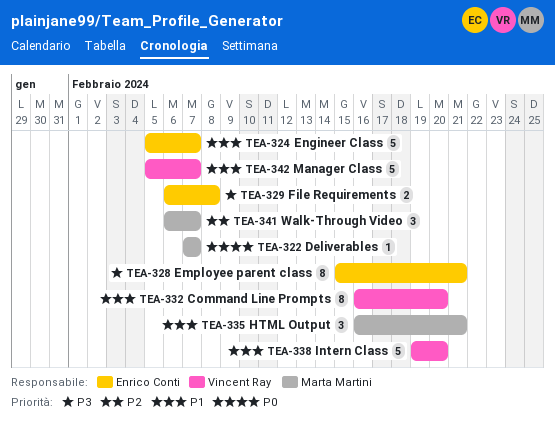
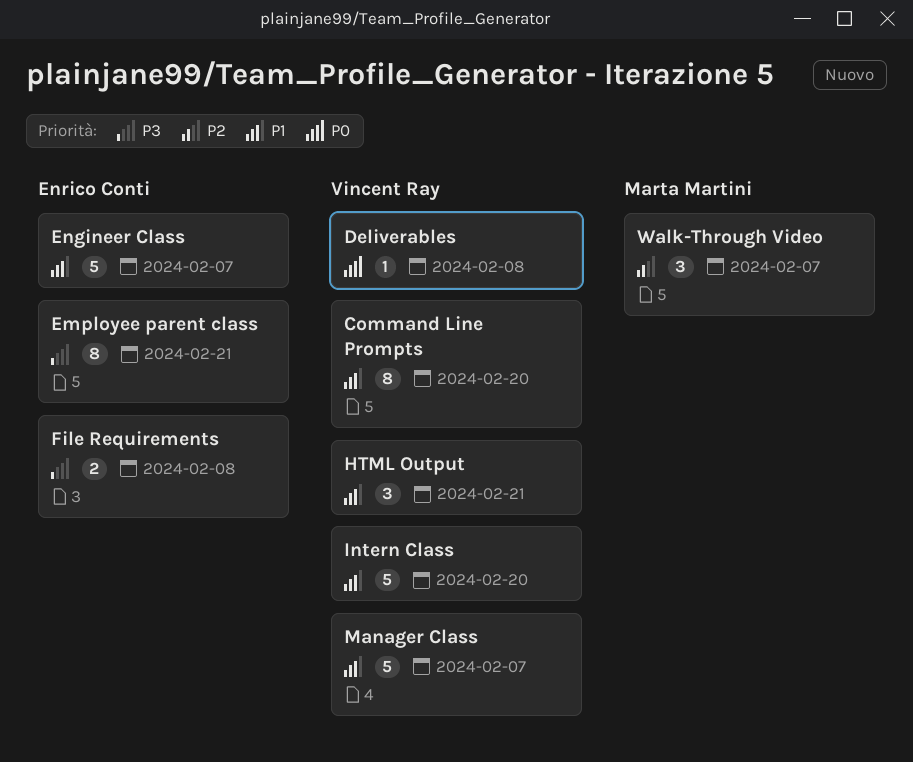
Deliverables, owner: Marta Martini -> Vincent Ray
Deliverables, due: Feb 7 -> Feb 8
HTML Output, owner: Marta Martini -> Vincent Ray

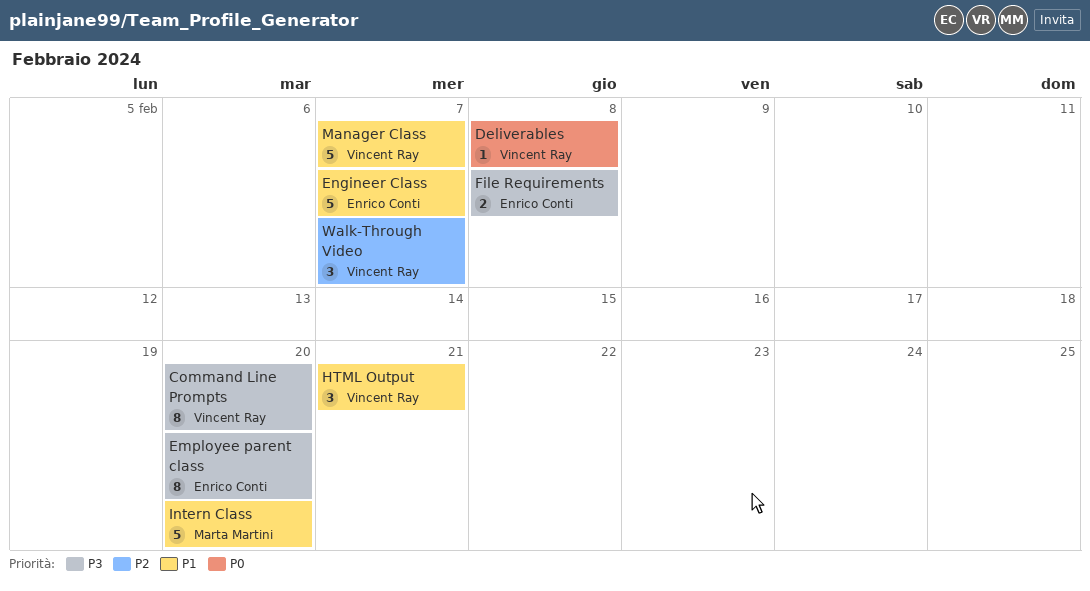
Command Line Prompts, priority: P1 -> P3
Employee parent class, due: Feb 21 -> Feb 20
Intern Class, owner: Vincent Ray -> Marta Martini
Walk-Through Video, owner: Marta Martini -> Vincent Ray

